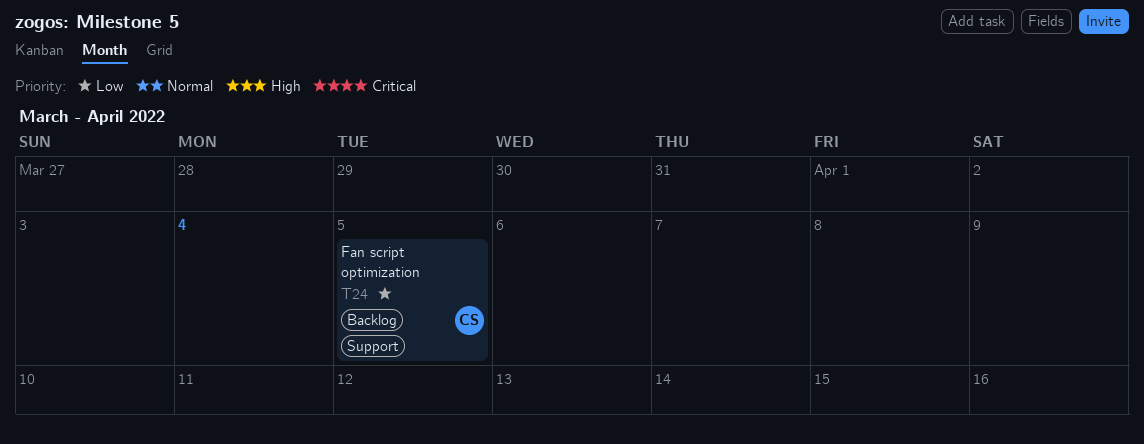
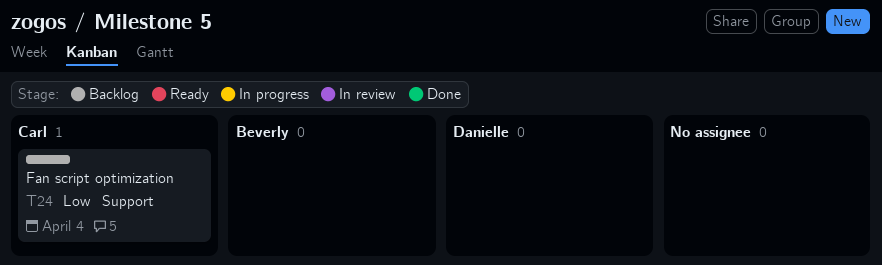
T24, due: Apr 5 -> Apr 4

